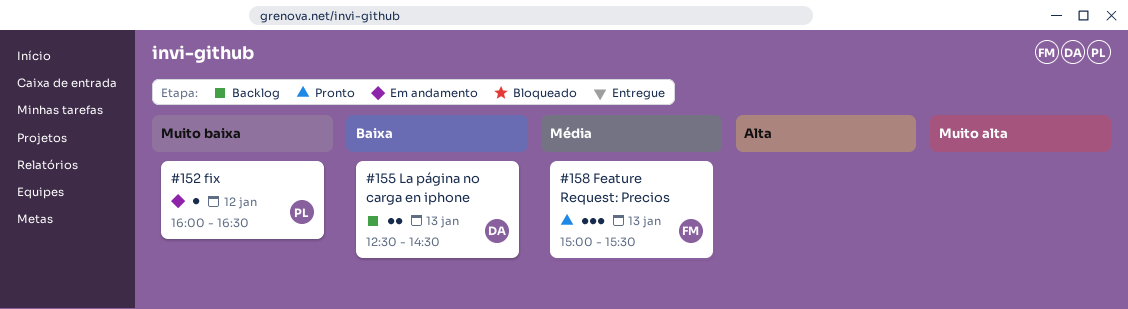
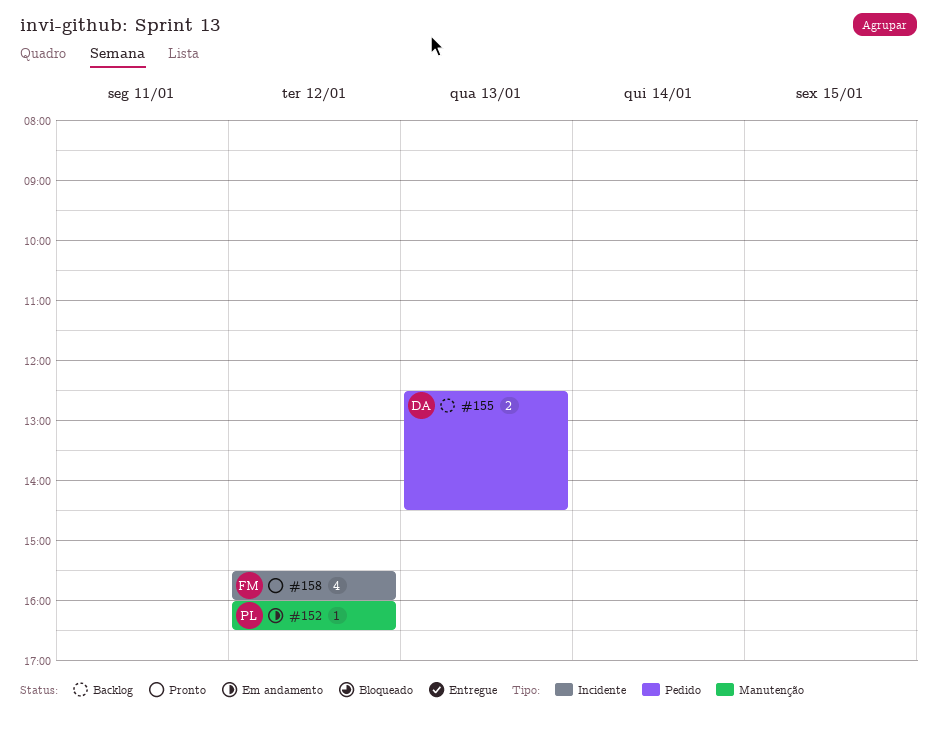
#158, estimate: 3 -> 4
#158, day: Jan 13 -> Jan 12
#158, begins: 15:00 -> 15:30
#158, ends: 15:30 -> 16:00

